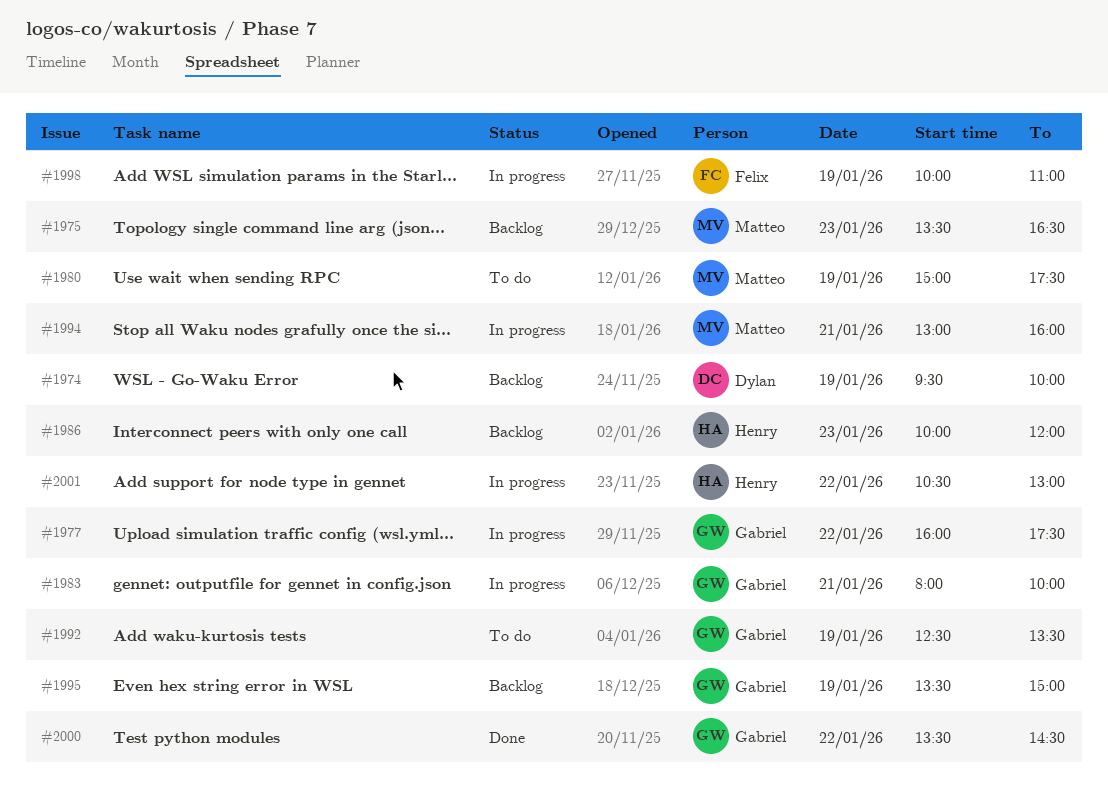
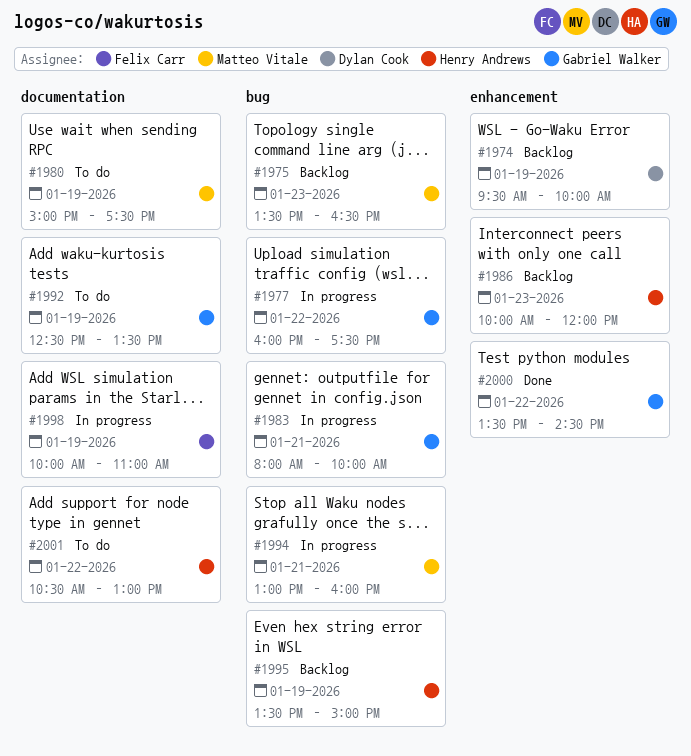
#1995, owner: Gabriel Walker -> Henry Andrews
#2001, status: In progress -> To do

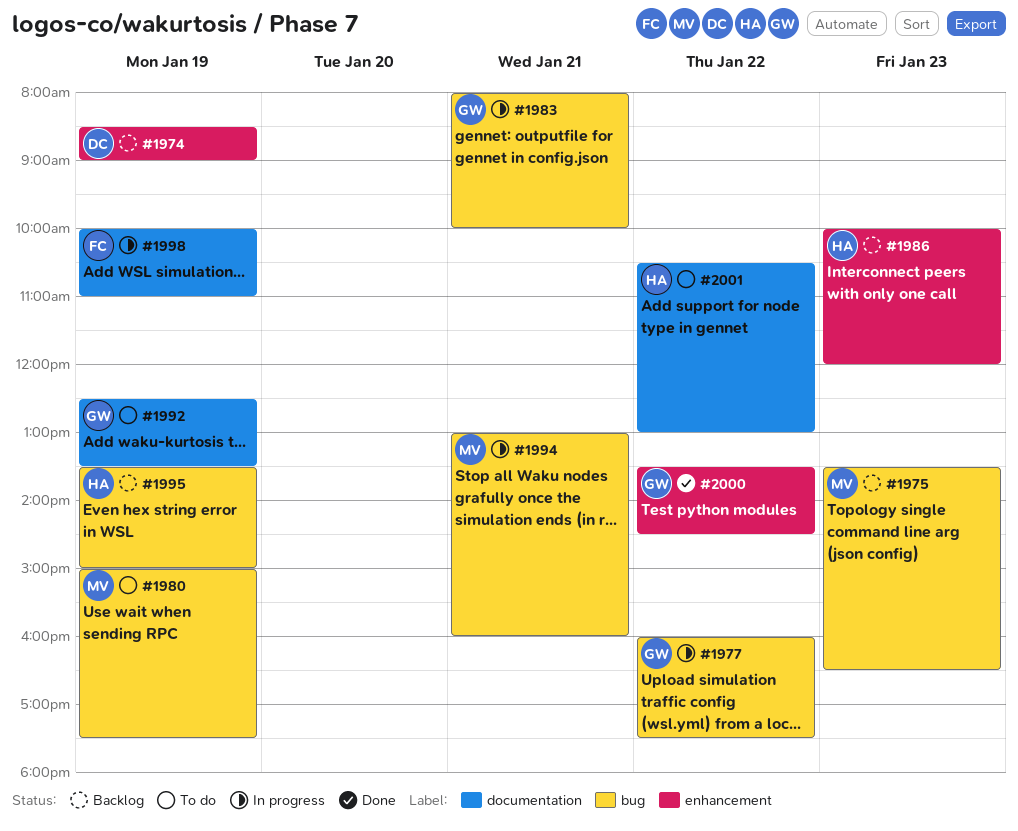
#1974, begins: 09:30 -> 08:30
#1974, ends: 10:00 -> 09:00
#1980, label: documentation -> bug

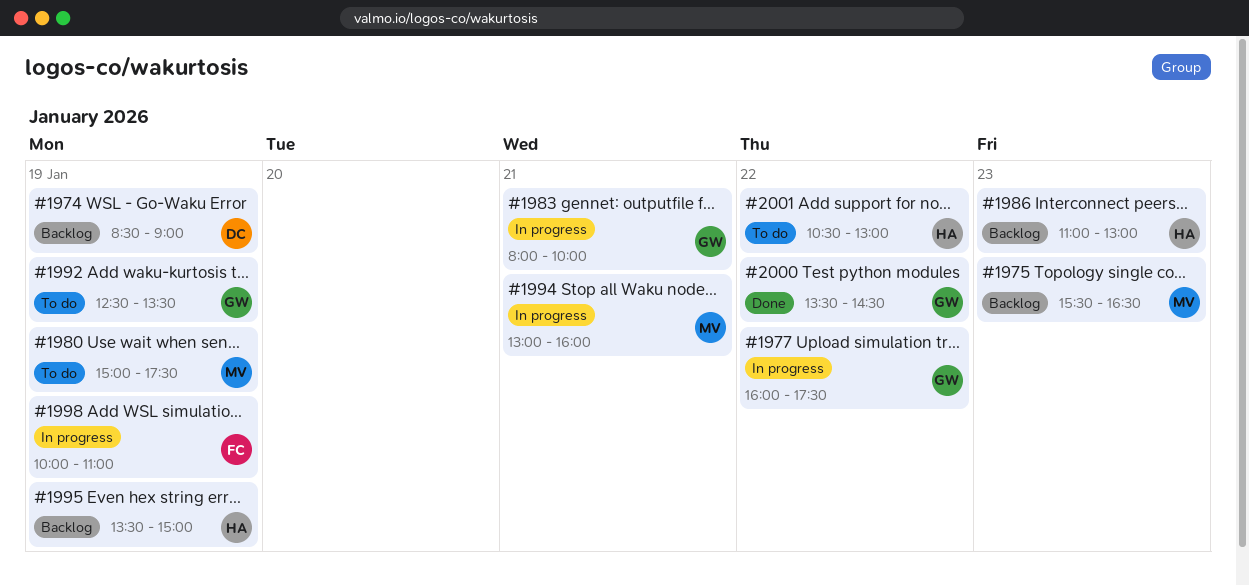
#1975, begins: 13:30 -> 15:30
#1986, begins: 10:00 -> 11:00
#1986, ends: 12:00 -> 13:00

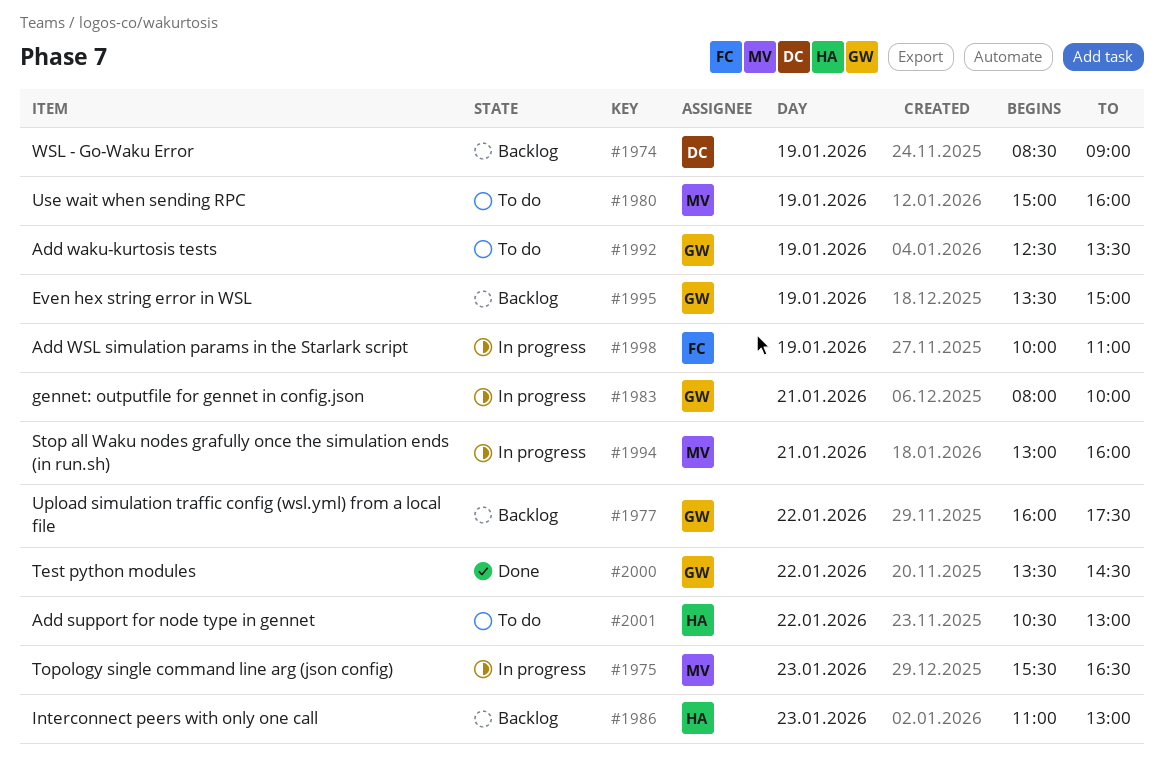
#1975, status: Backlog -> In progress
#1977, status: In progress -> Backlog
#1980, ends: 17:30 -> 16:00
#1995, owner: HA -> GW

